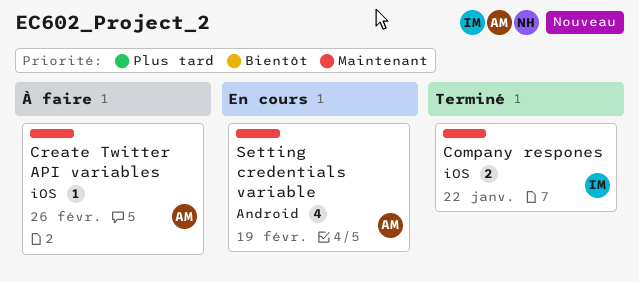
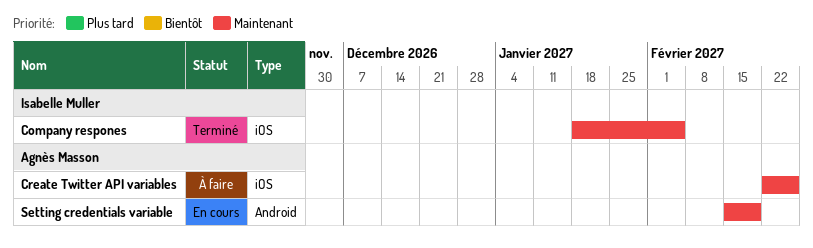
Company respones, due: Jan 22 -> Feb 5

